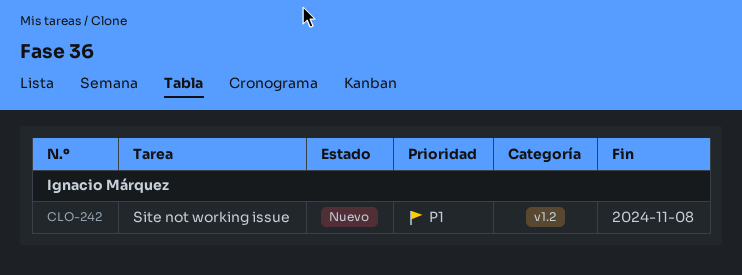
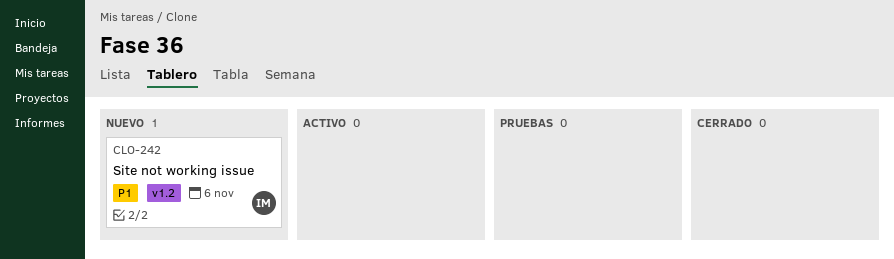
CLO-242, due: Nov 8 -> Nov 6

